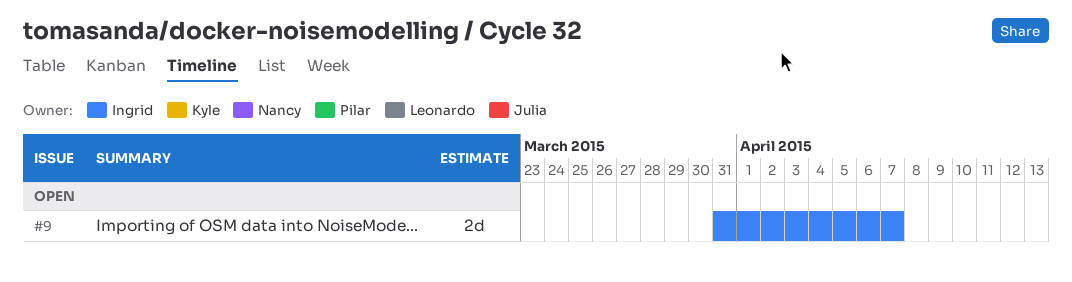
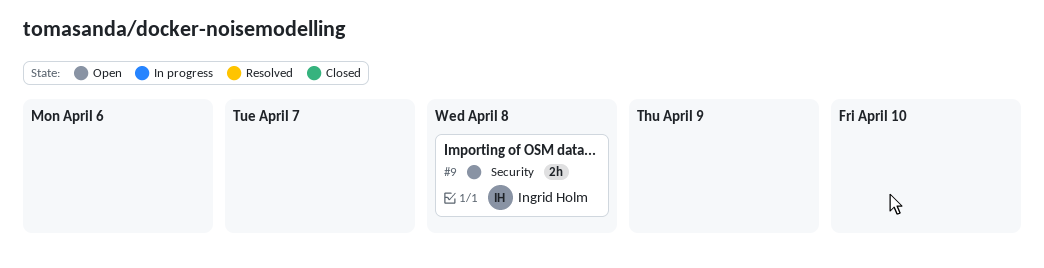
#9, estimate: 2d -> 2h
#9, due: Apr 7 -> Apr 8

